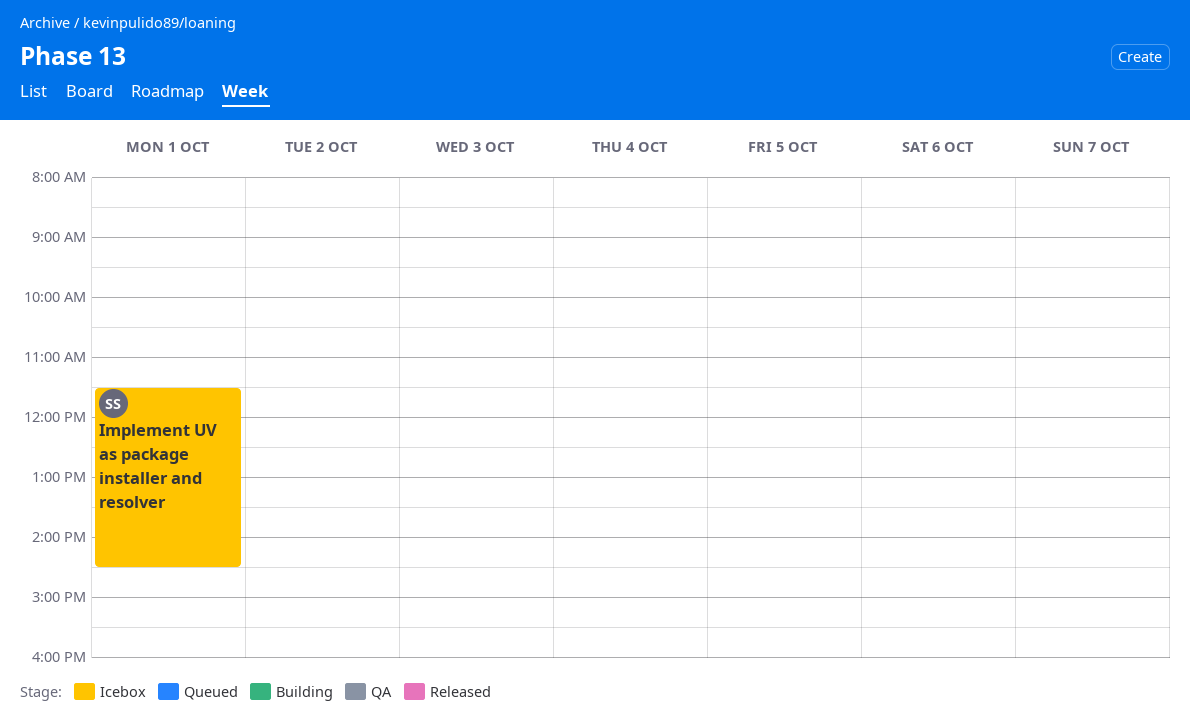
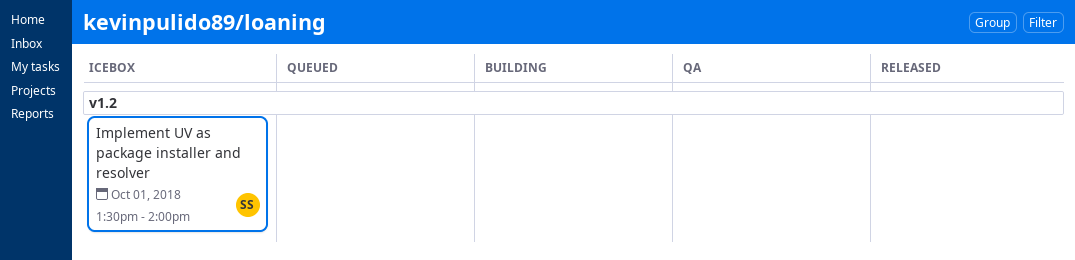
Implement UV as package installer and resolver, begins: 11:30 -> 13:30
Implement UV as package installer and resolver, ends: 14:30 -> 14:00

